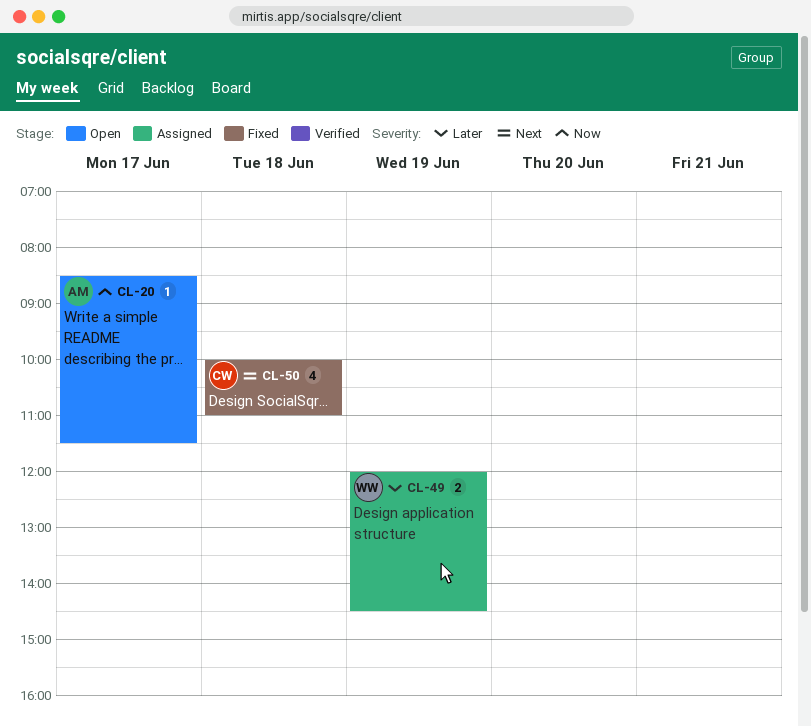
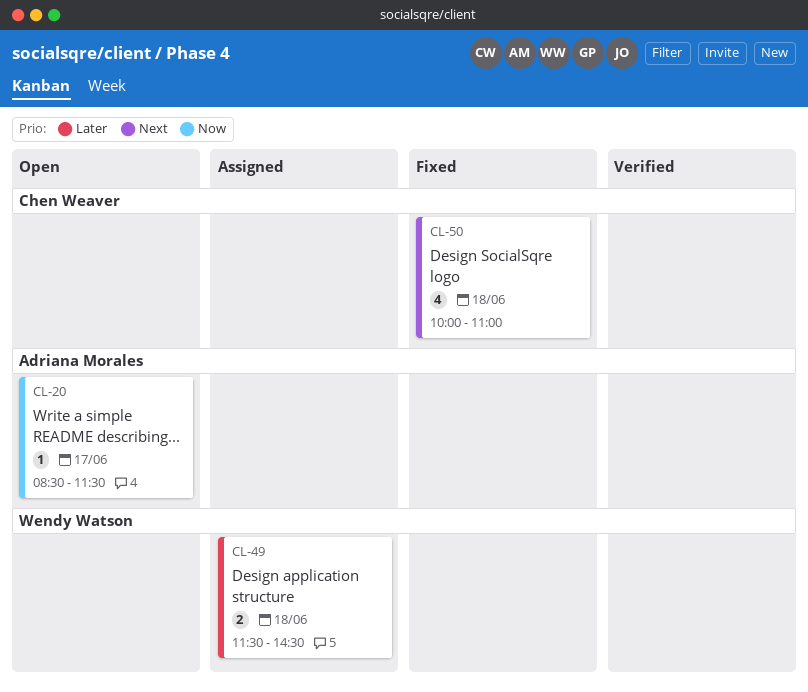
CL-49, day: Jun 19 -> Jun 18
CL-49, begins: 12:00 -> 11:30

